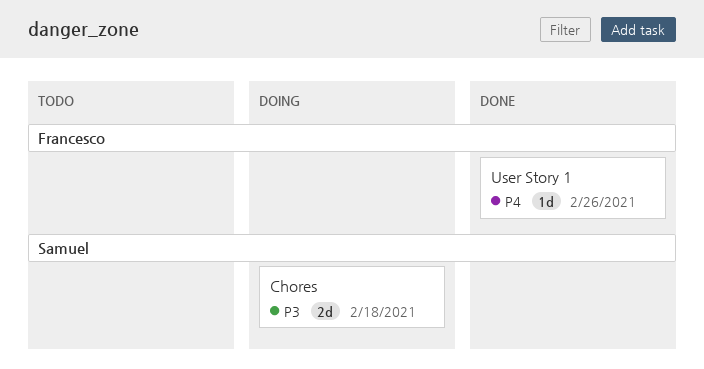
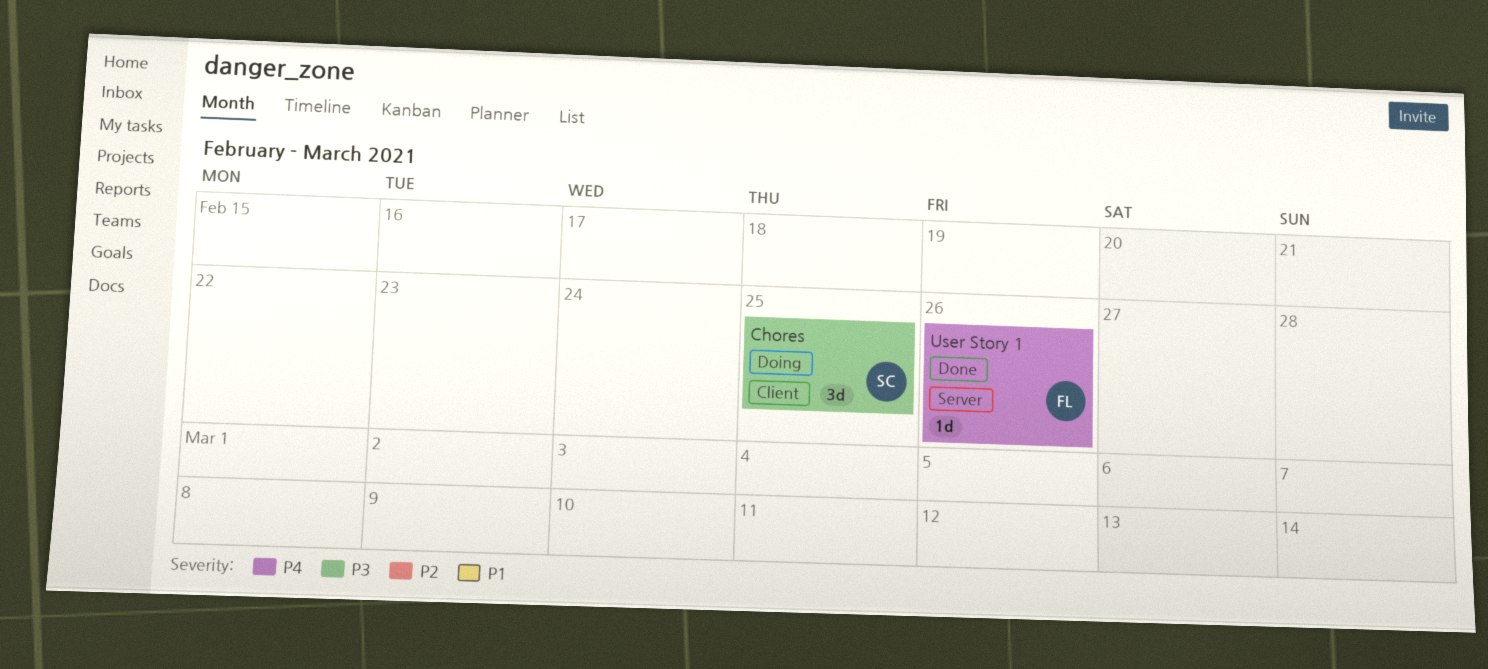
Chores, estimate: 2d -> 3d
Chores, due: Feb 18 -> Feb 25

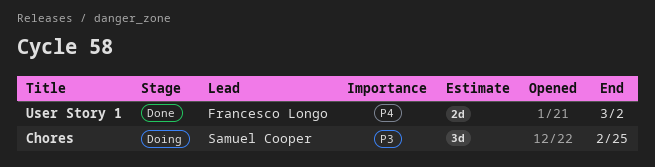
User Story 1, estimate: 1d -> 2d
User Story 1, due: Feb 26 -> Mar 2

